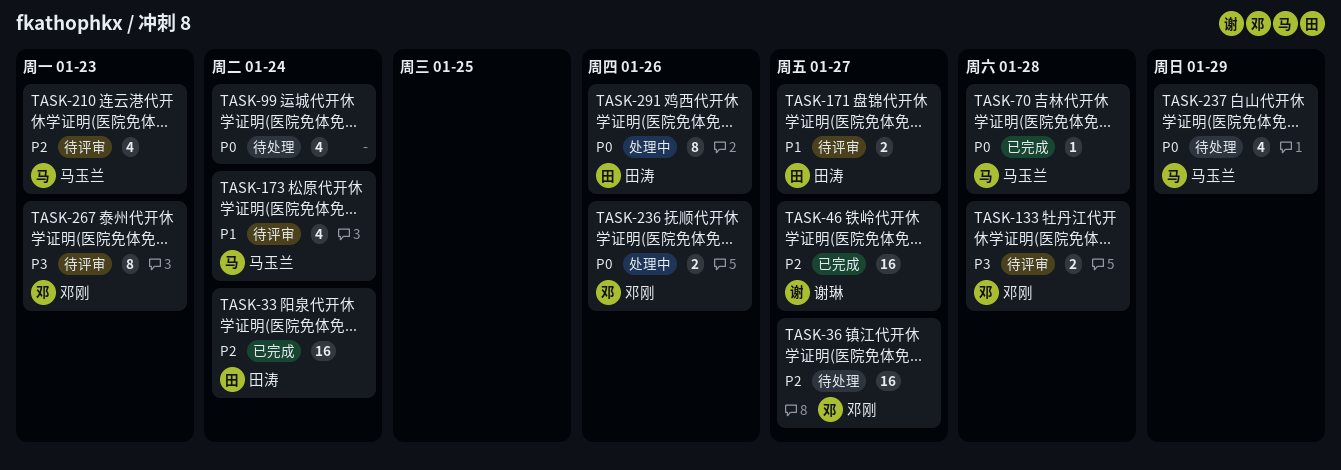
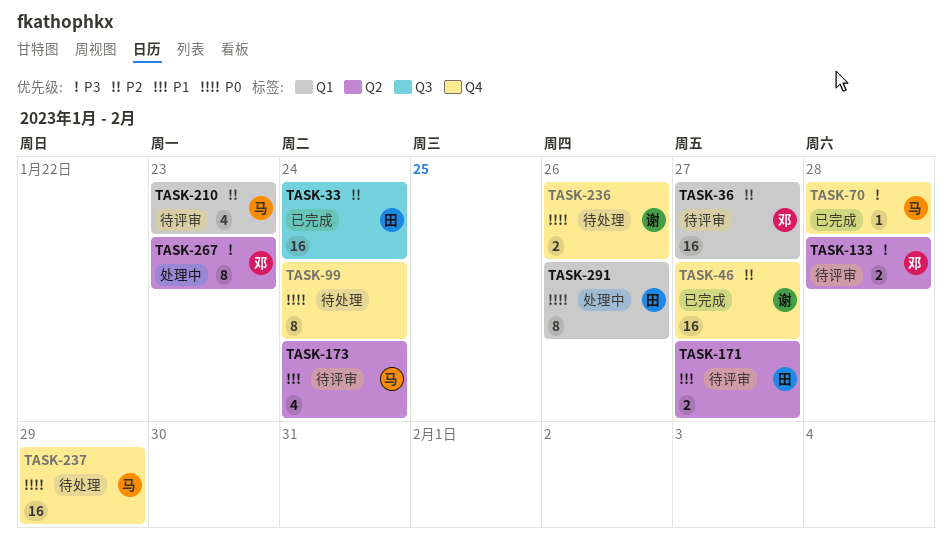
TASK-36, status: 待处理 -> 待评审
TASK-70, priority: P0 -> P3
TASK-99, estimate: 4 -> 8
TASK-236, status: 处理中 -> 待处理
TASK-236, owner: 邓刚 -> 谢琳
TASK-237, estimate: 4 -> 16
TASK-267, status: 待评审 -> 处理中

